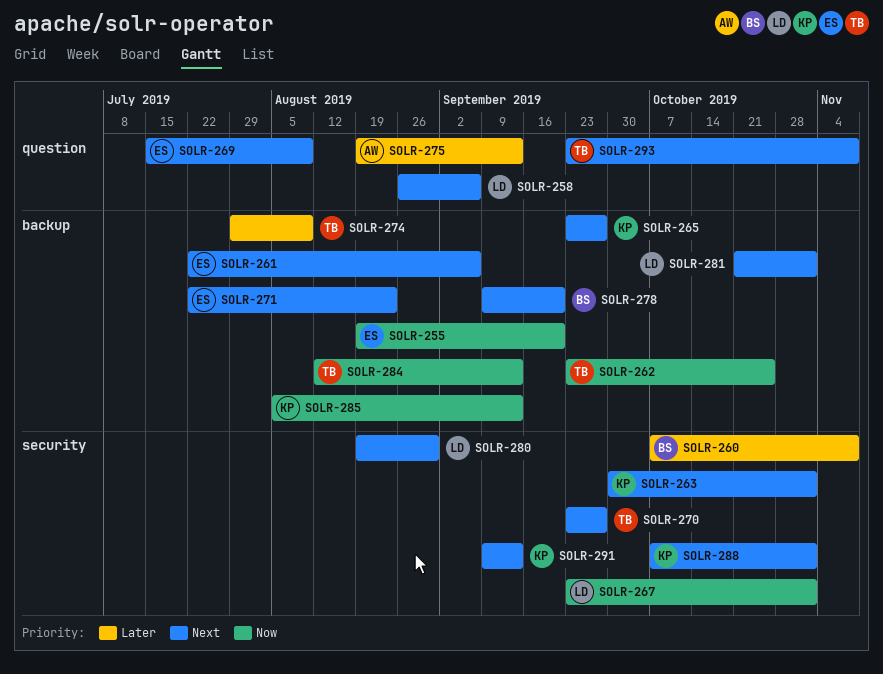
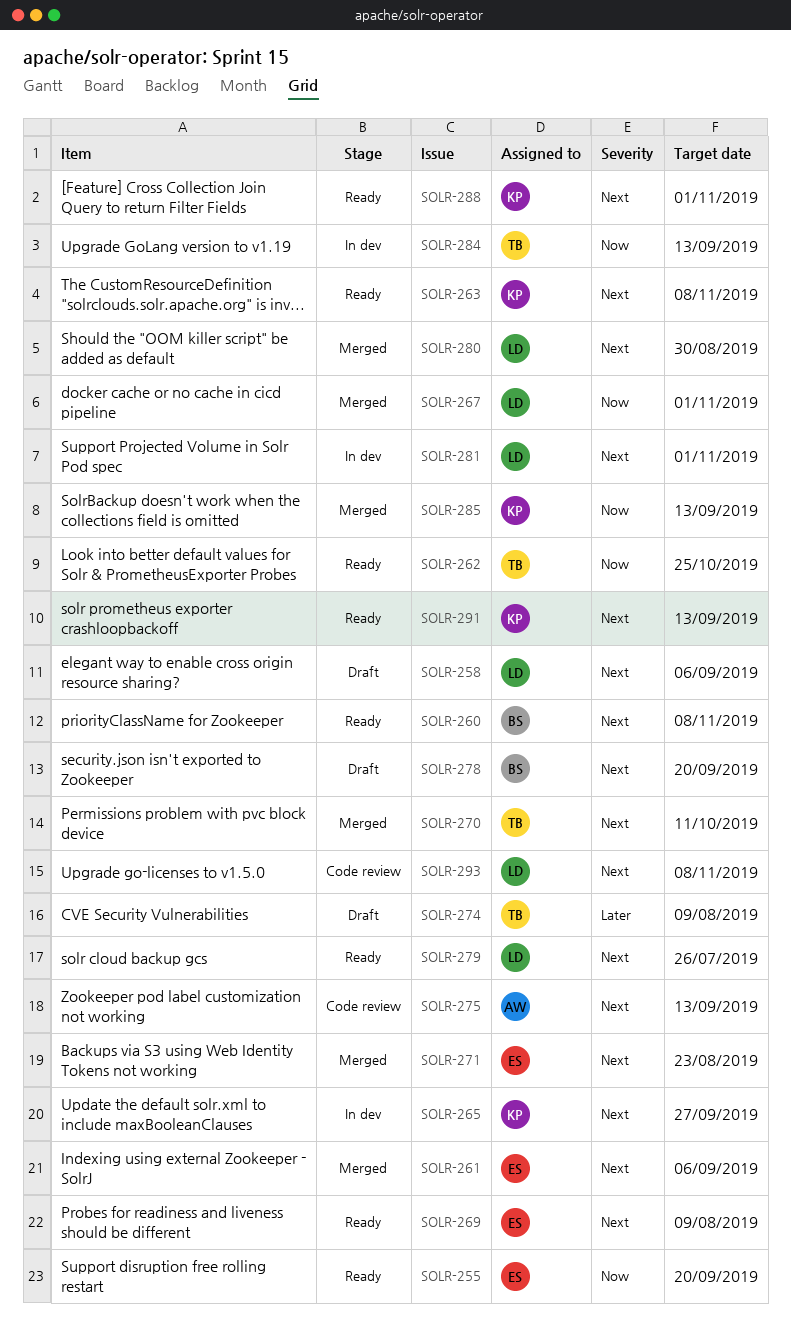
SOLR-260, priority: Later -> Next
SOLR-263, due: Nov 1 -> Nov 8
SOLR-270, due: Sep 27 -> Oct 11
SOLR-275, priority: Later -> Next
SOLR-279: none -> present
SOLR-293, owner: TB -> LD

